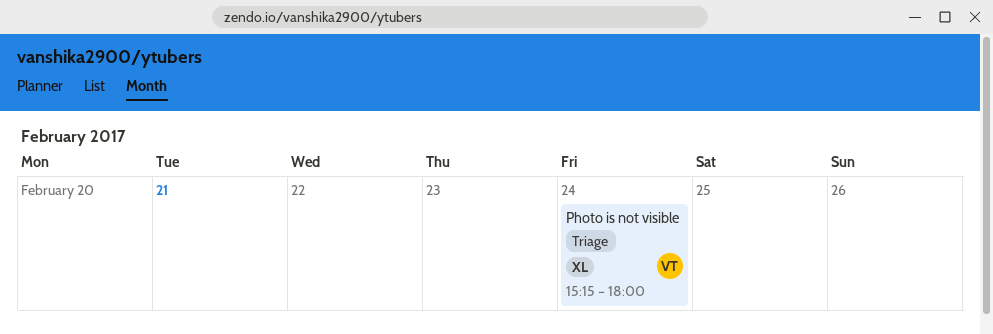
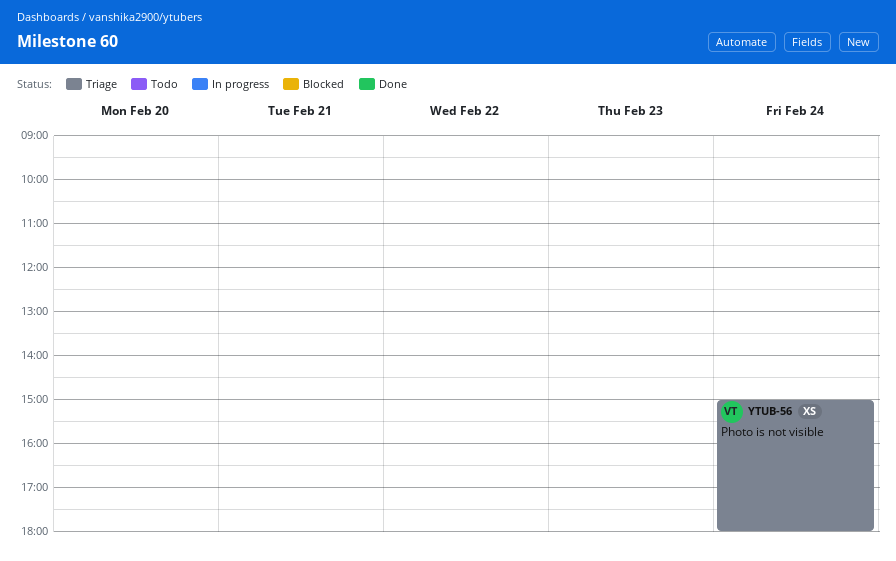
Photo is not visible, estimate: XL -> XS
Photo is not visible, begins: 15:15 -> 15:00

